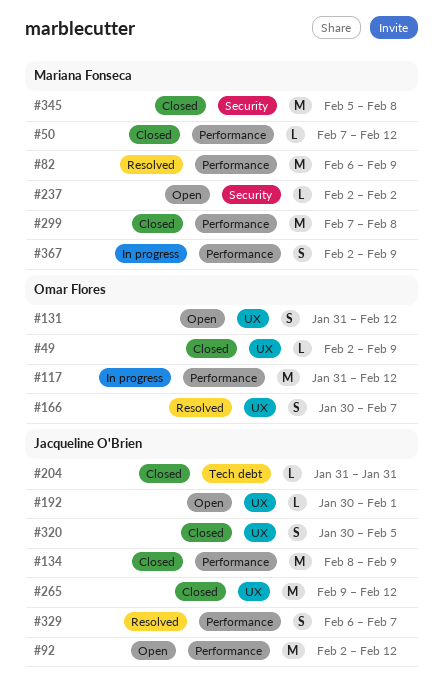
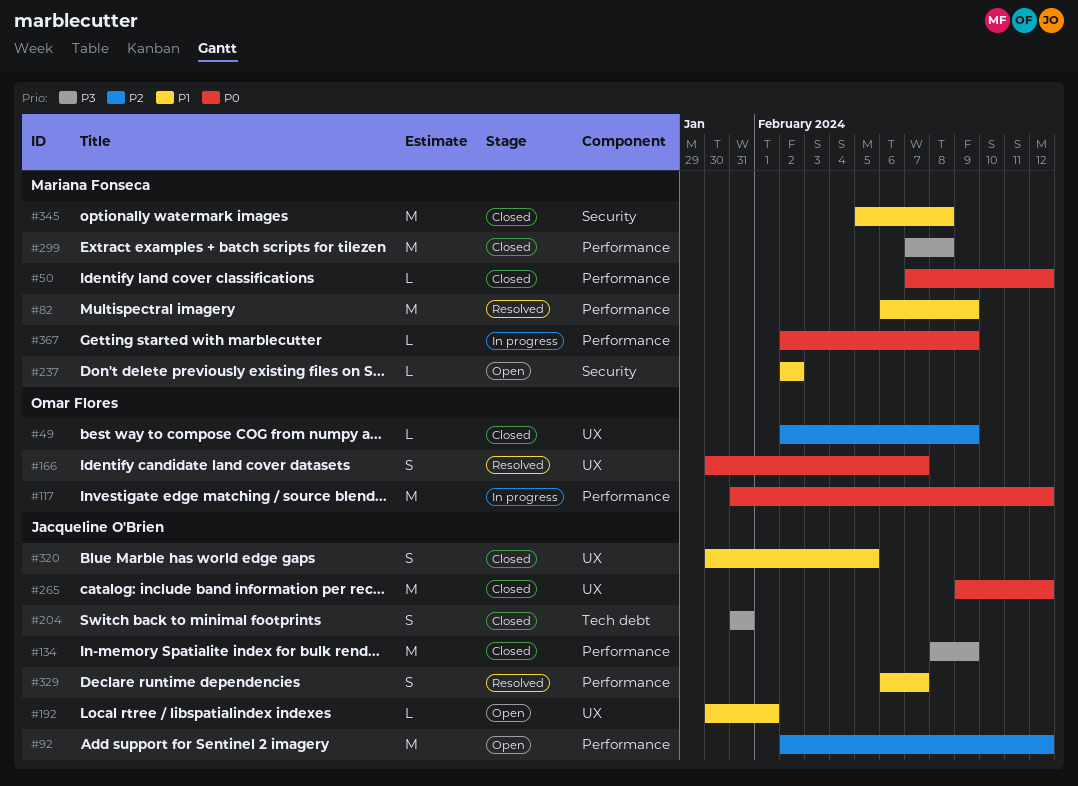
#131: present -> none
#204, estimate: L -> S
#367, estimate: S -> L

